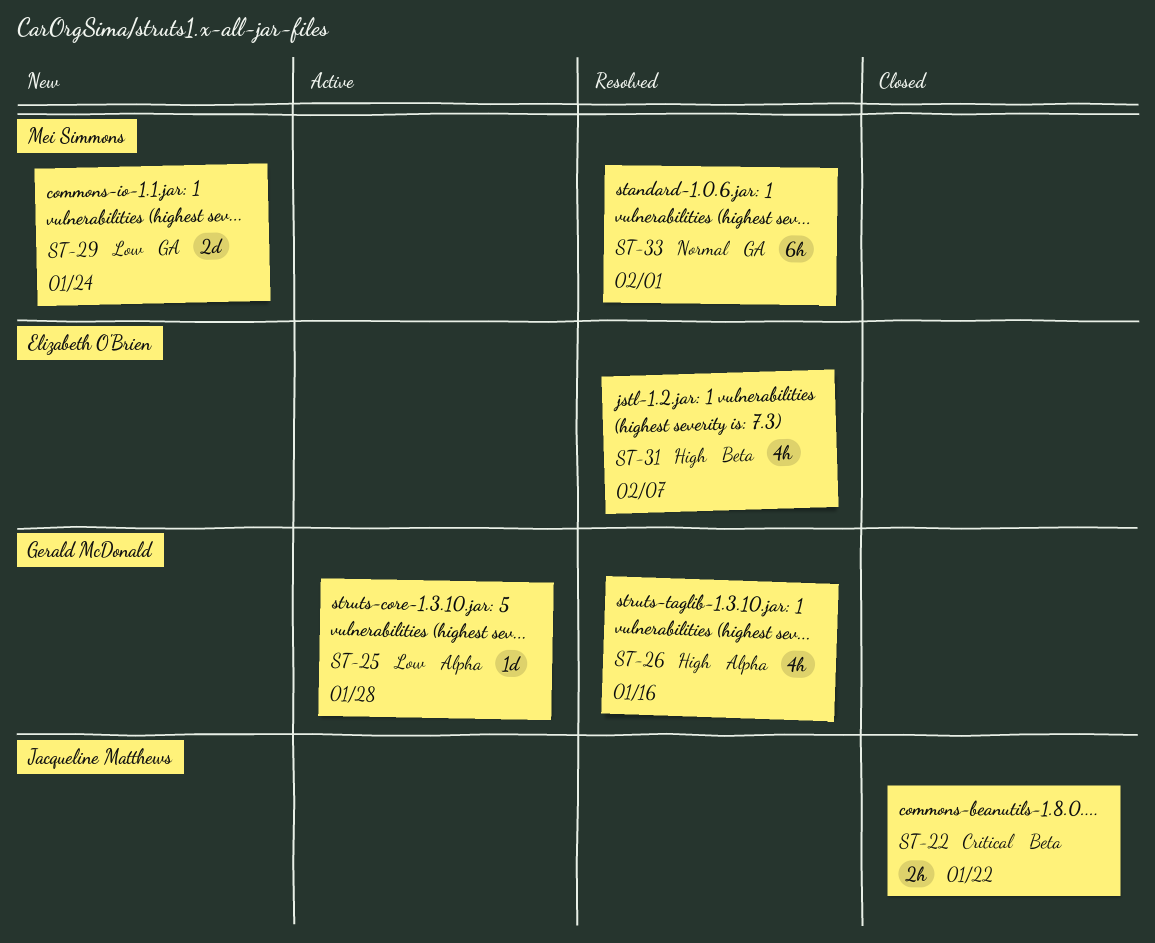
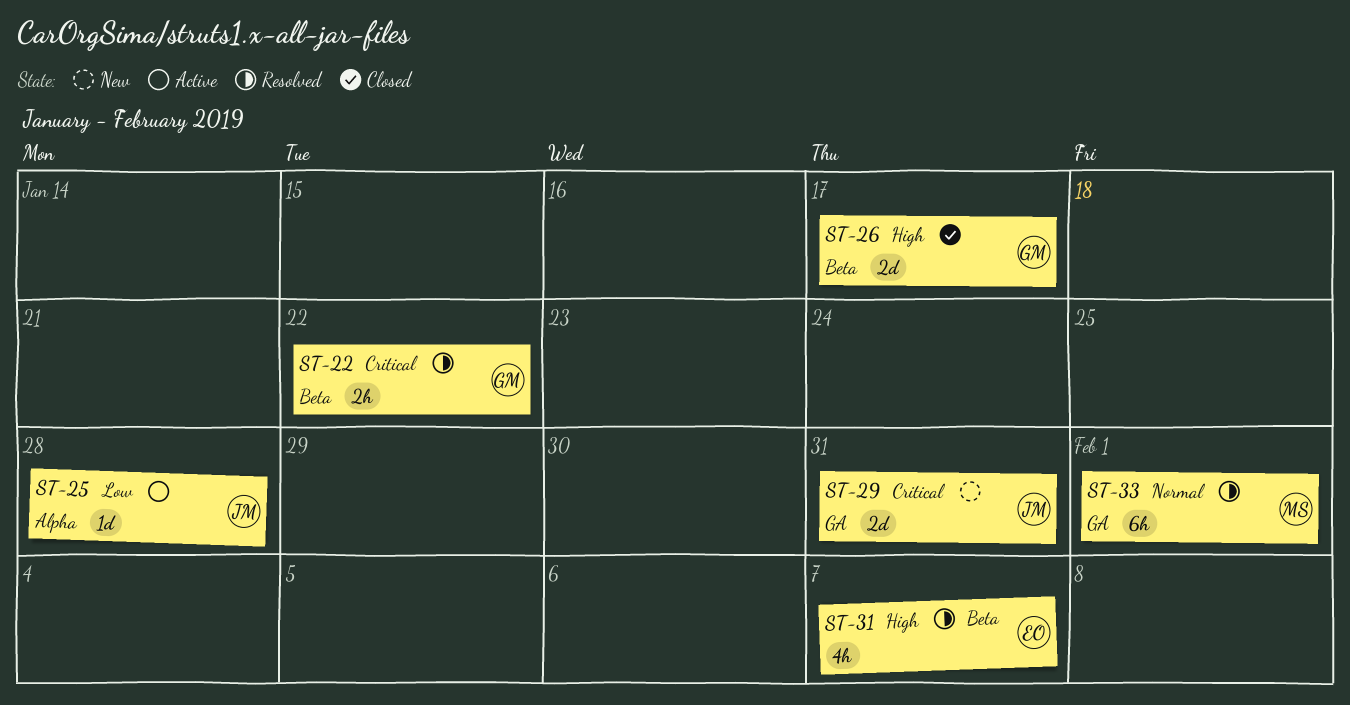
ST-22, status: Closed -> Resolved
ST-22, owner: Jacqueline Matthews -> Gerald McDonald
ST-25, owner: Gerald McDonald -> Jacqueline Matthews
ST-26, status: Resolved -> Closed
ST-26, label: Alpha -> Beta
ST-26, estimate: 4h -> 2d
ST-26, due: Jan 16 -> Jan 17
ST-29, owner: Mei Simmons -> Jacqueline Matthews
ST-29, priority: Low -> Critical
ST-29, due: Jan 24 -> Jan 31

